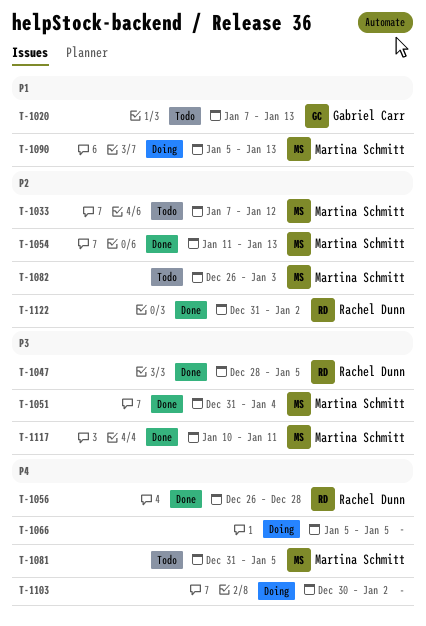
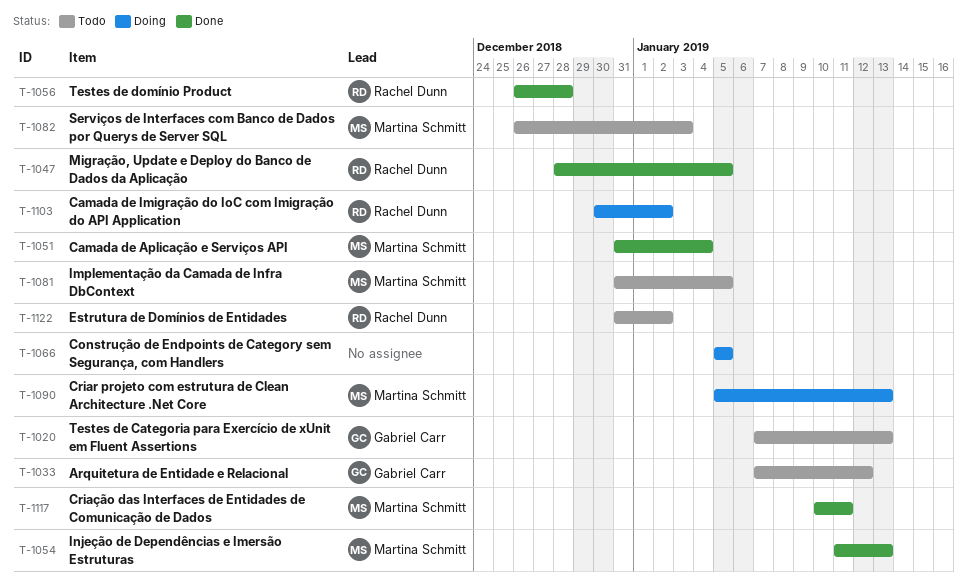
T-1033, owner: Martina Schmitt -> Gabriel Carr
T-1103, owner: none -> Rachel Dunn
T-1122, status: Done -> Todo

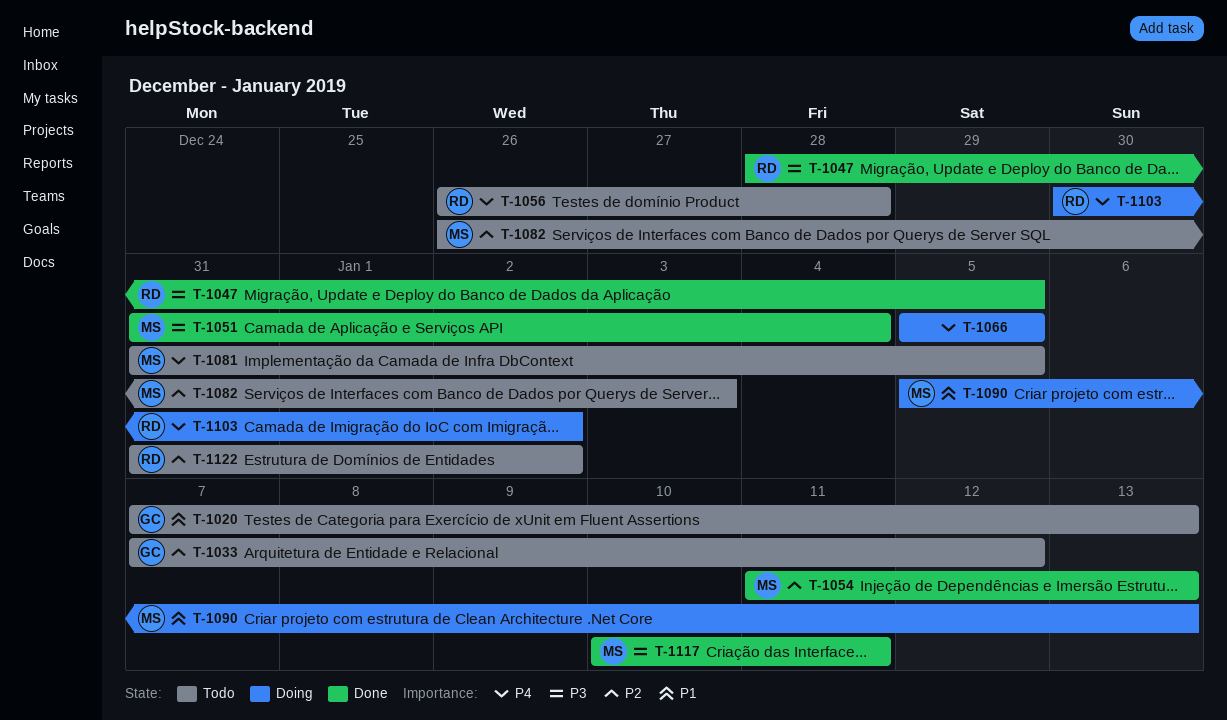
T-1056, status: Done -> Todo

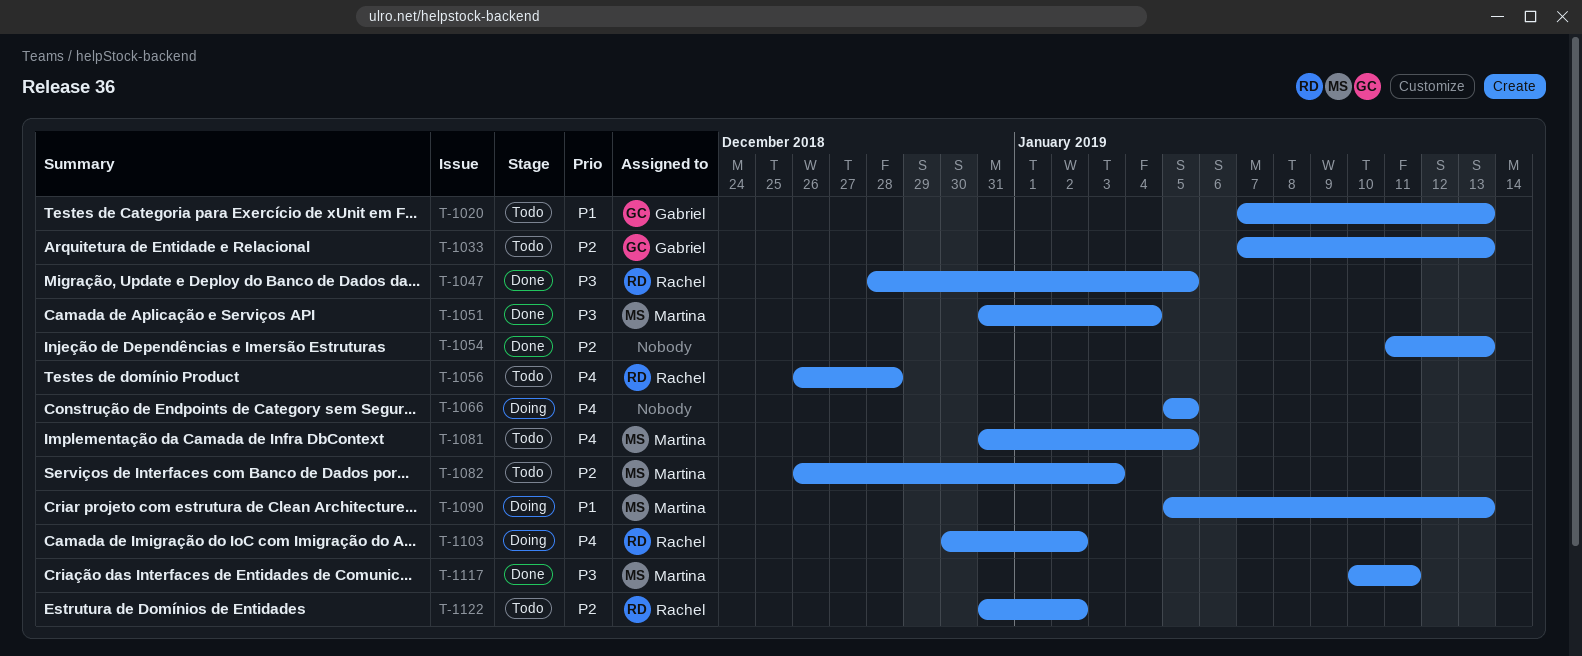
T-1033, due: Jan 12 -> Jan 13
T-1054, owner: Martina -> none

